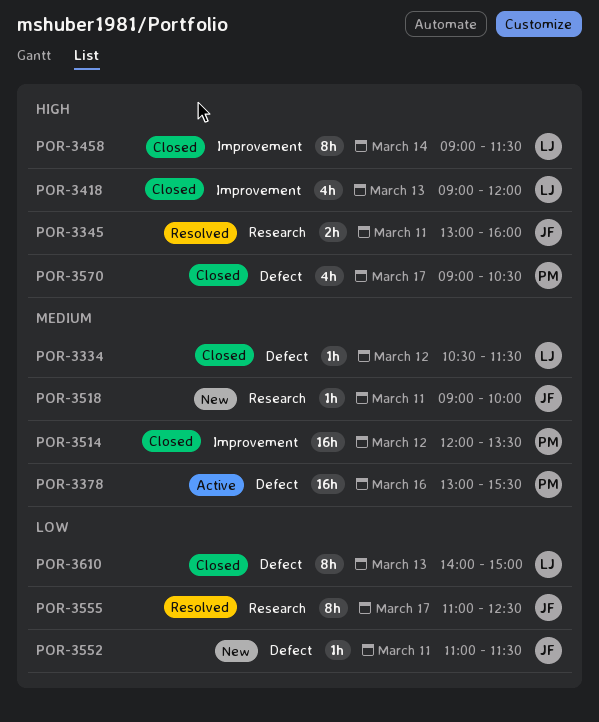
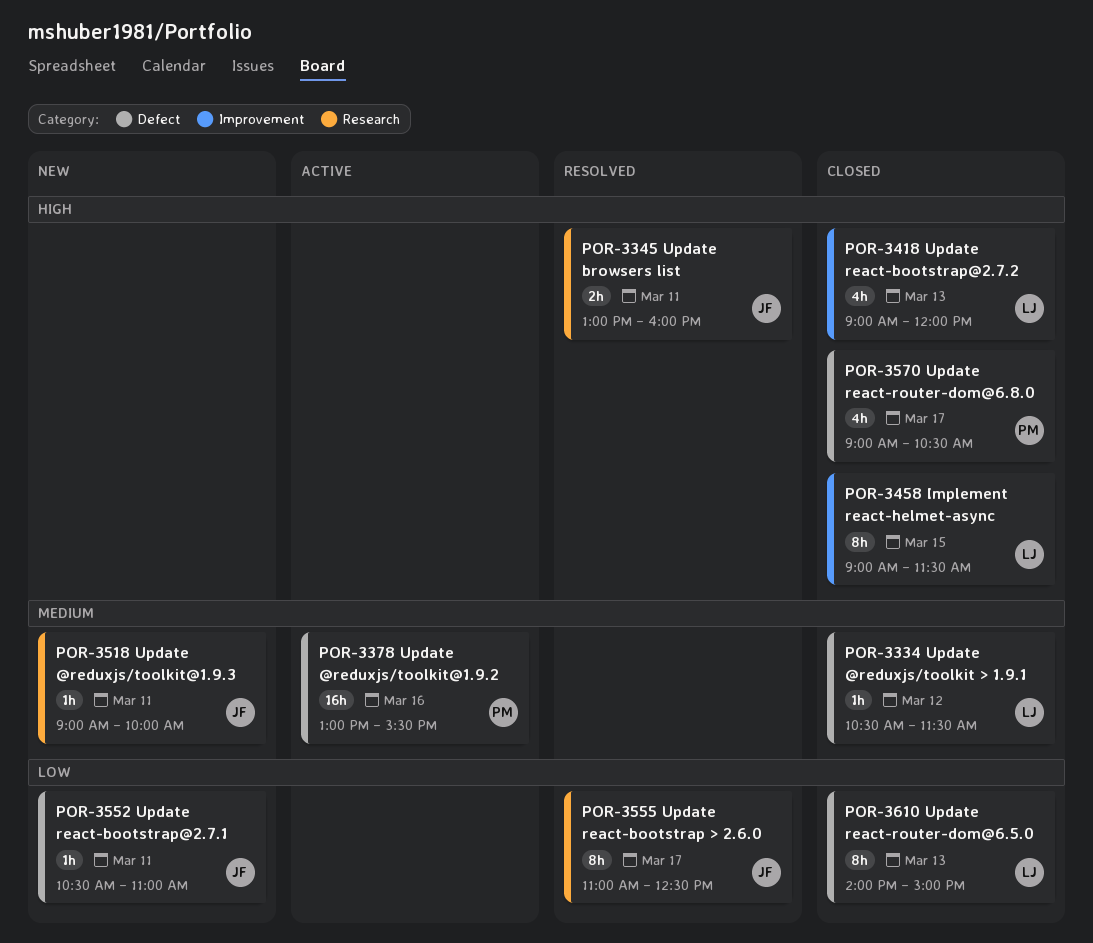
POR-3458, day: Mar 14 -> Mar 15
POR-3514: present -> none
POR-3552, begins: 11:00 -> 10:30
POR-3552, ends: 11:30 -> 11:00

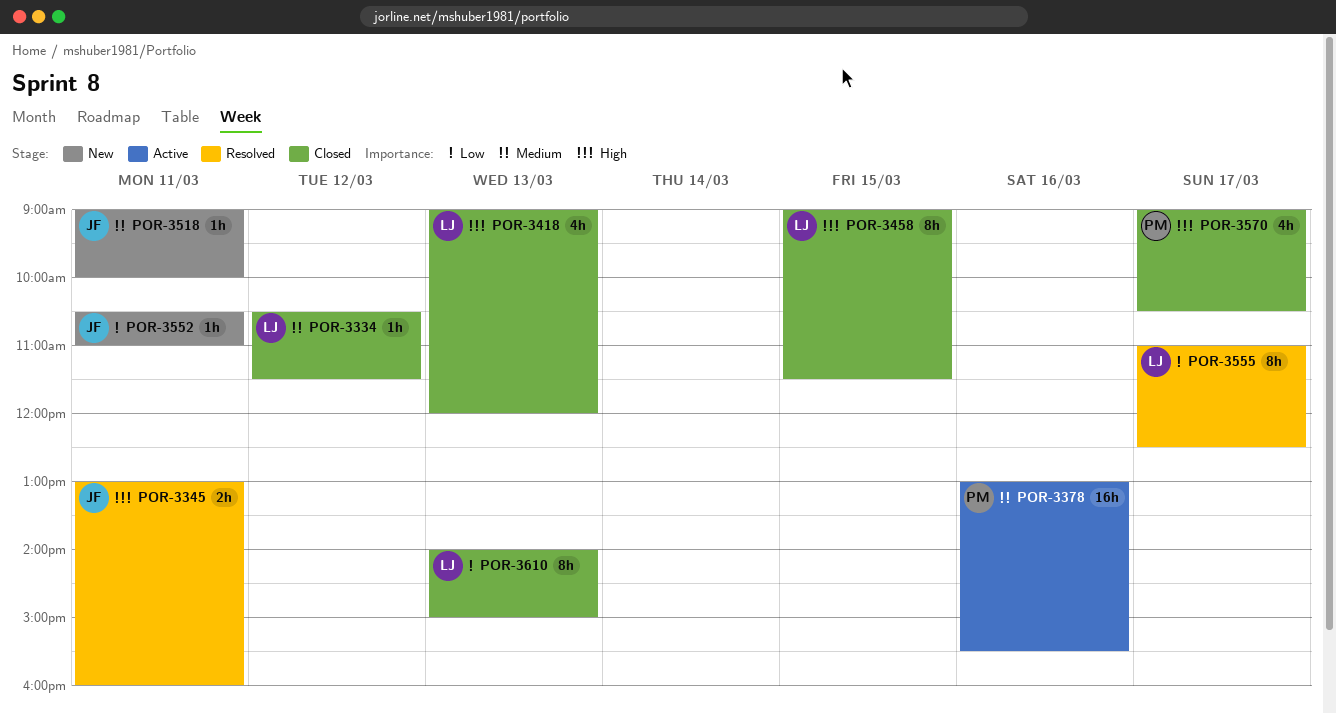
POR-3555, owner: JF -> LJ

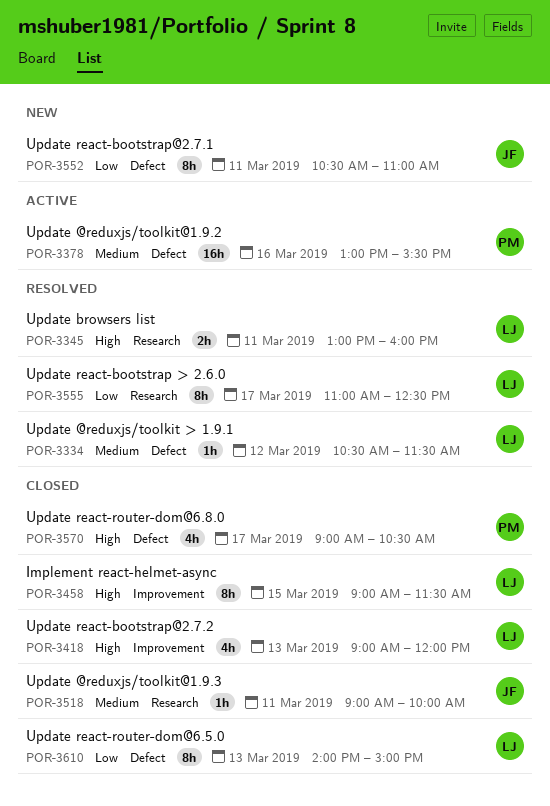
POR-3334, status: Closed -> Resolved
POR-3345, owner: JF -> LJ
POR-3518, status: New -> Closed
POR-3552, estimate: 1h -> 8h

